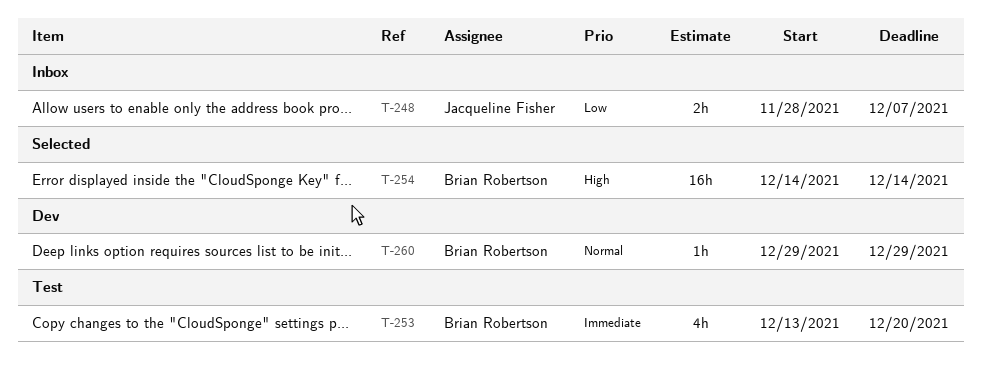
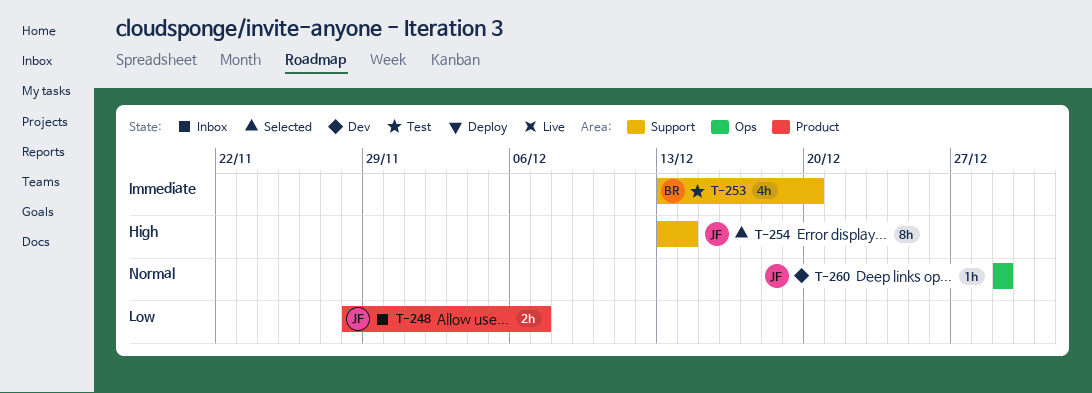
T-254, owner: Brian Robertson -> Jacqueline Fisher
T-254, estimate: 16h -> 8h
T-254, start: Dec 14 -> Dec 13
T-260, owner: Brian Robertson -> Jacqueline Fisher

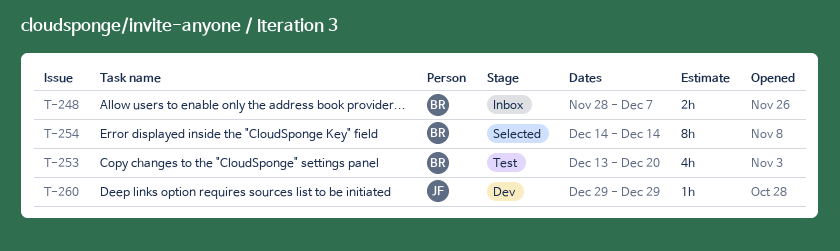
T-248, owner: JF -> BR
T-254, owner: JF -> BR
T-254, start: Dec 13 -> Dec 14

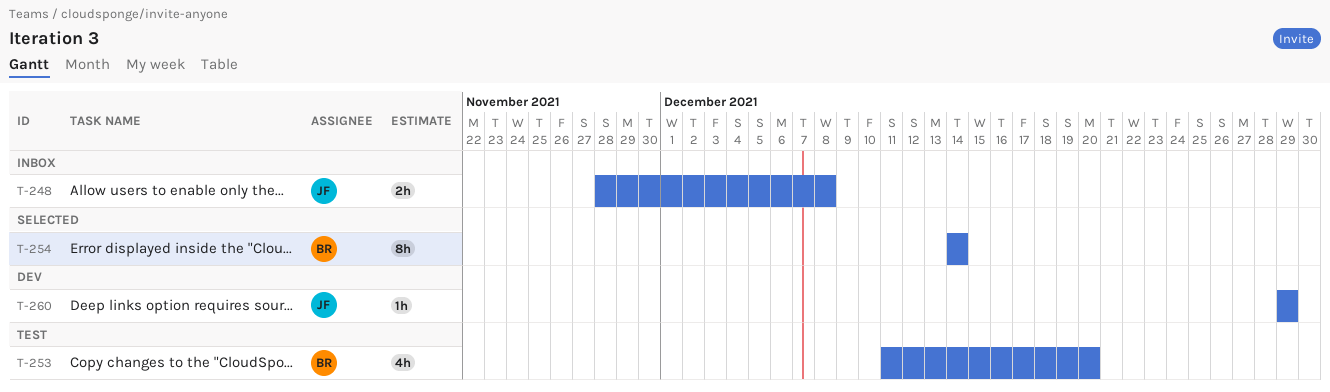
T-248, owner: BR -> JF
T-248, due: Dec 7 -> Dec 8
T-253, start: Dec 13 -> Dec 11

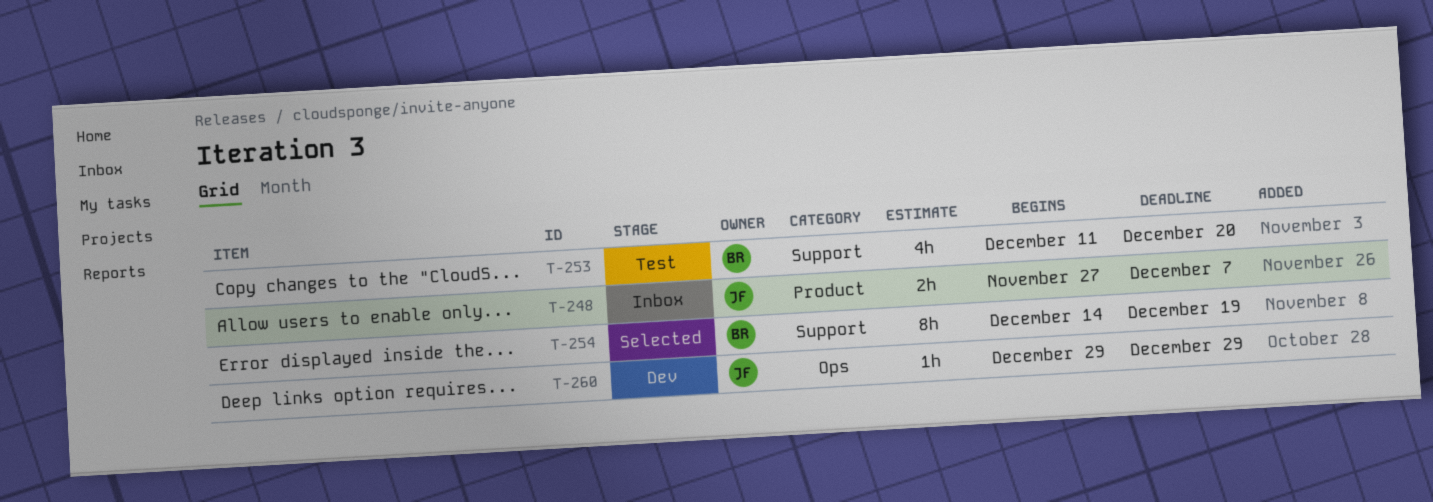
T-248, start: Nov 28 -> Nov 27
T-248, due: Dec 8 -> Dec 7
T-254, due: Dec 14 -> Dec 19

